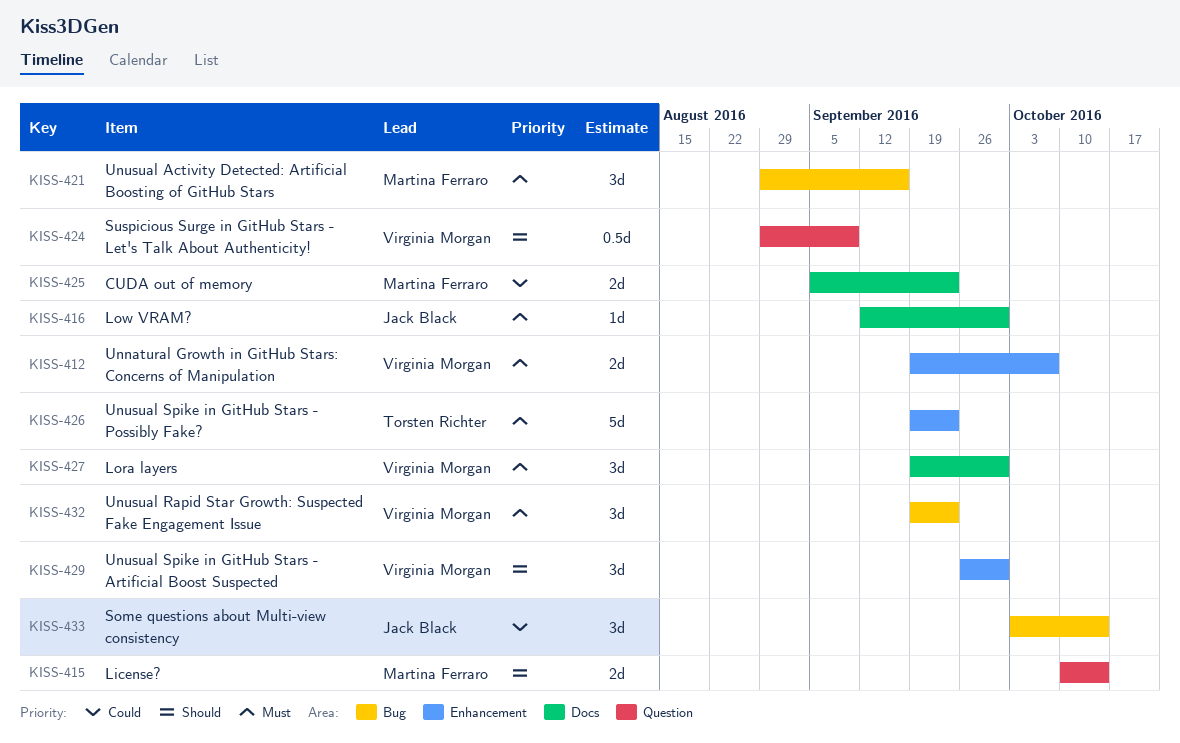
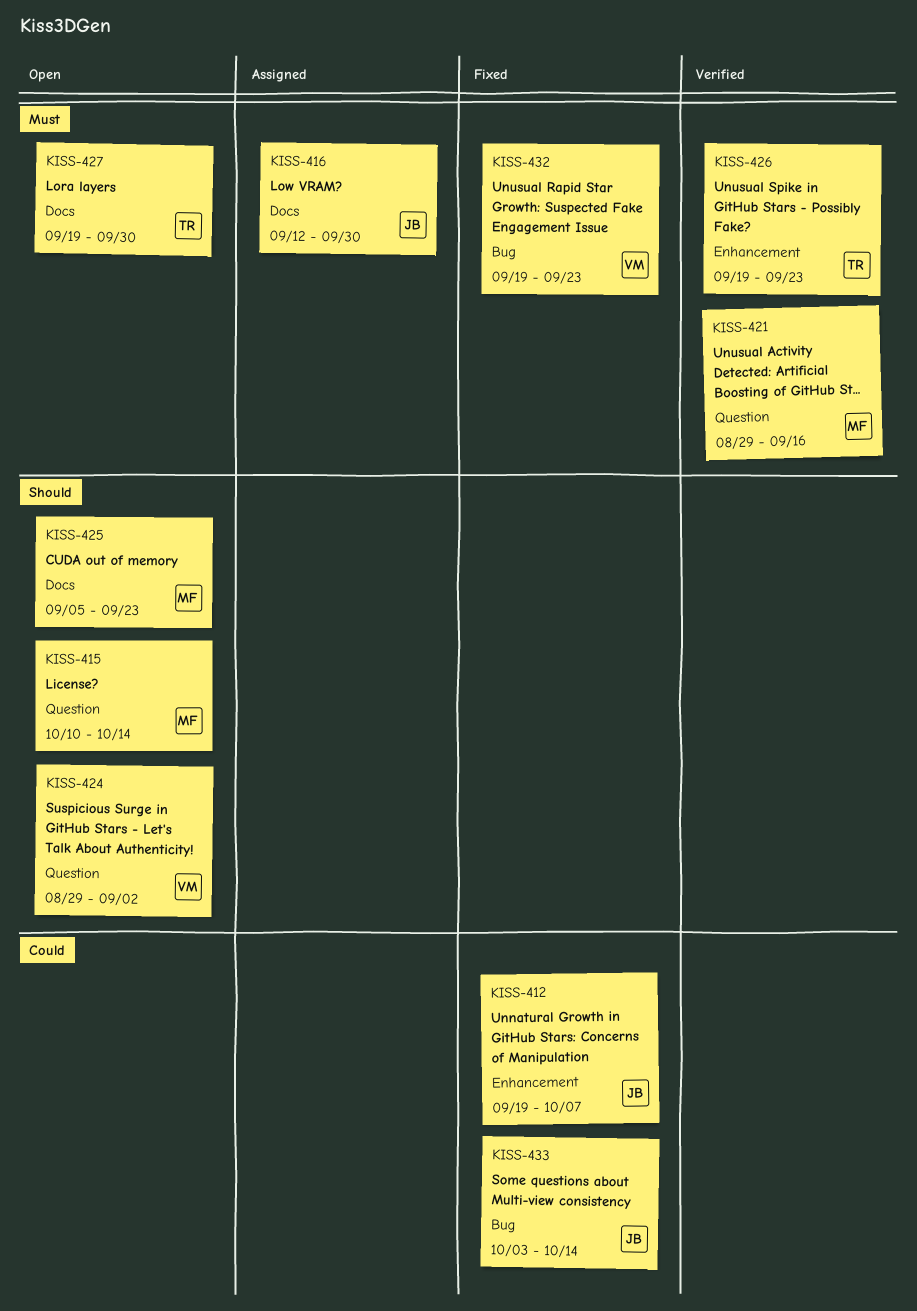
KISS-412, owner: Virginia Morgan -> Jack Black
KISS-412, priority: Must -> Could
KISS-421, label: Bug -> Question
KISS-424, due: Sep 9 -> Sep 2
KISS-425, priority: Could -> Should
KISS-427, owner: Virginia Morgan -> Torsten Richter
KISS-429: present -> none

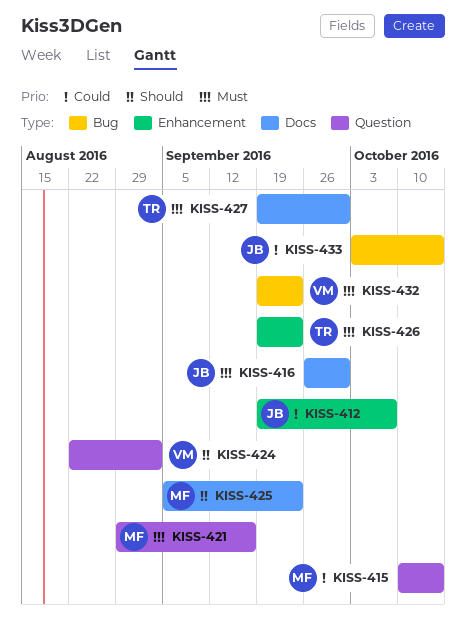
KISS-415, priority: Should -> Could
KISS-416, start: Sep 12 -> Sep 26
KISS-424, start: Aug 29 -> Aug 22

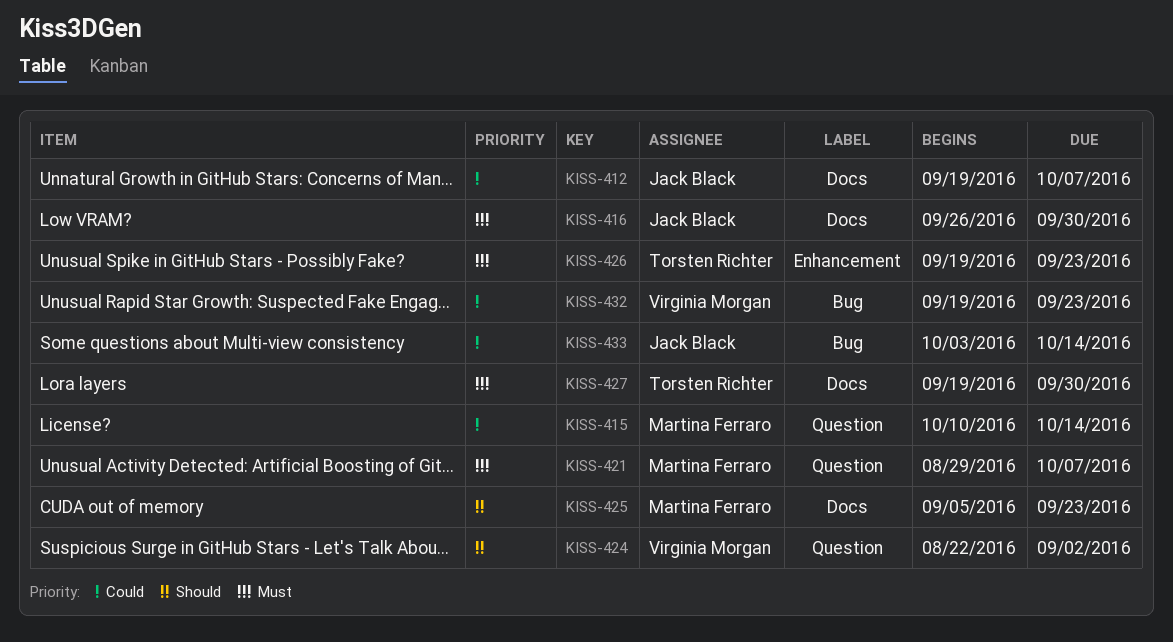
KISS-412, label: Enhancement -> Docs
KISS-421, due: Sep 16 -> Oct 7
KISS-432, priority: Must -> Could

